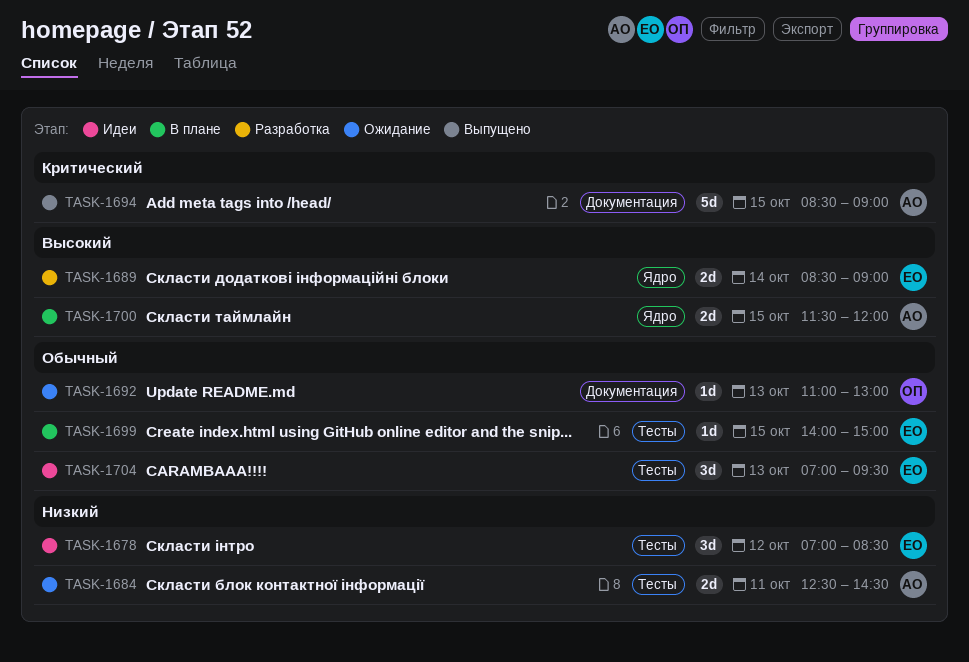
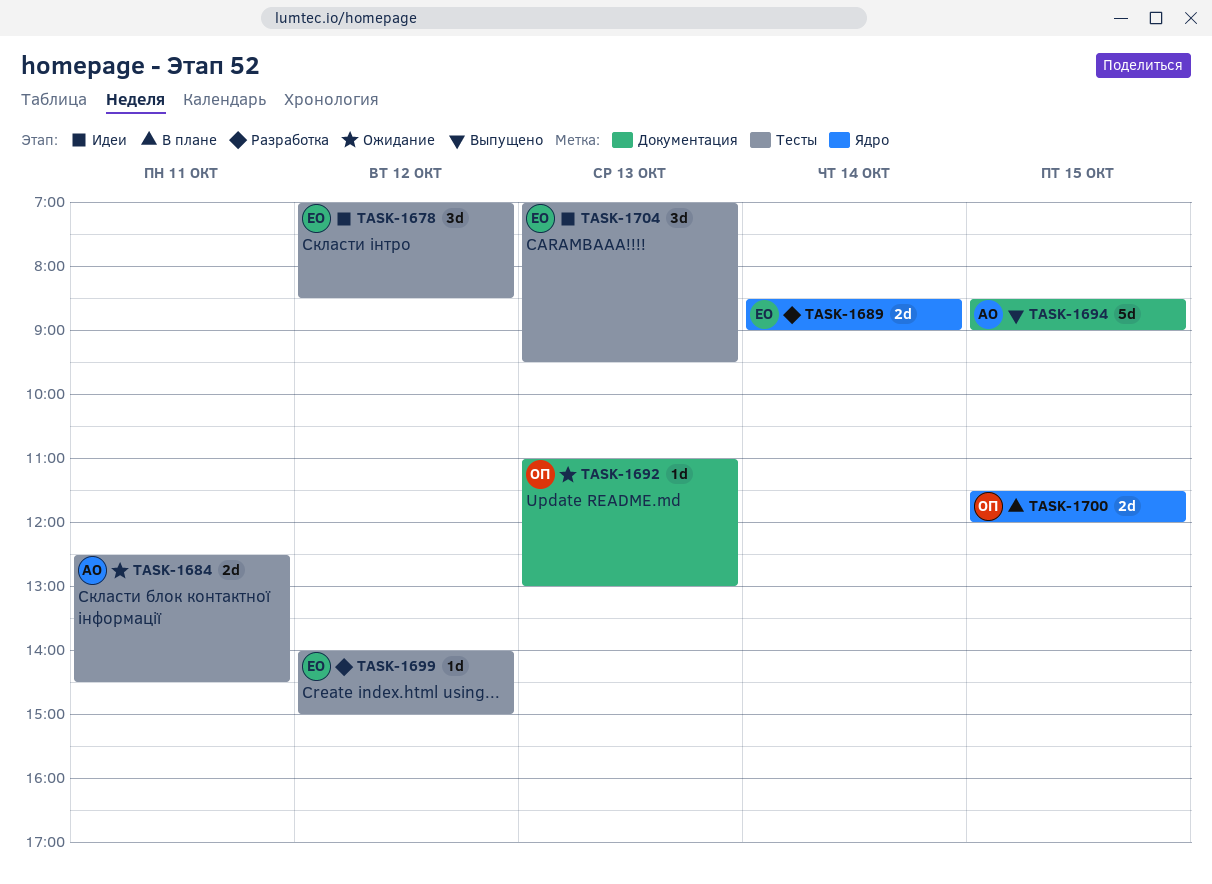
TASK-1699, status: В плане -> Разработка
TASK-1699, day: Oct 15 -> Oct 12
TASK-1700, owner: АО -> ОП

